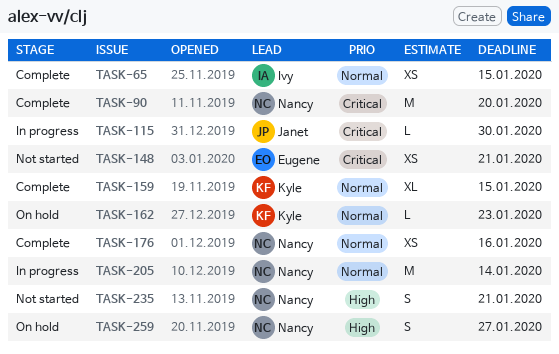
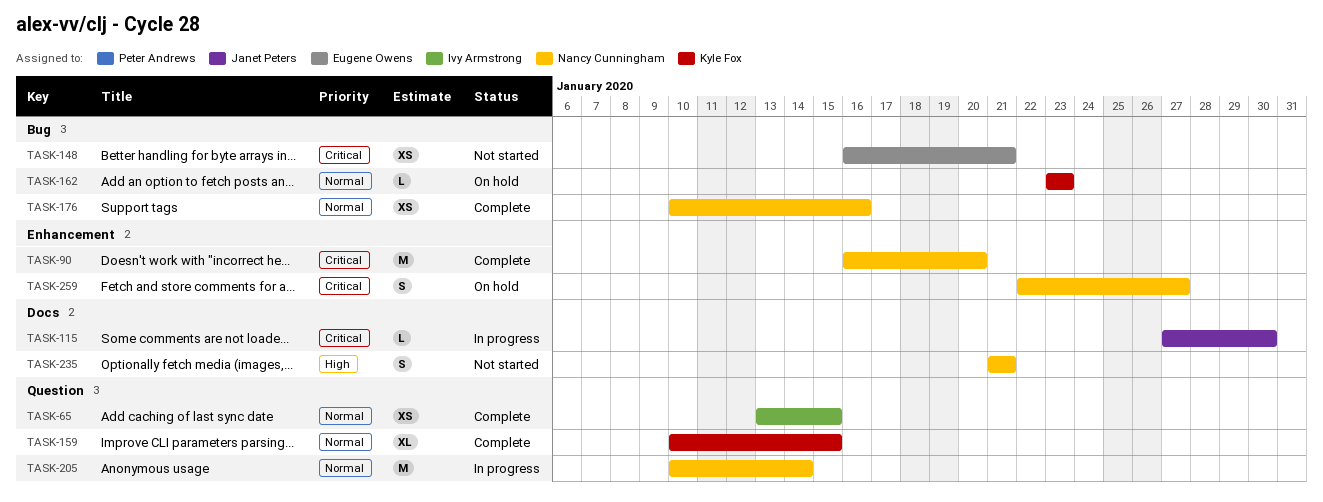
TASK-259, priority: High -> Critical

